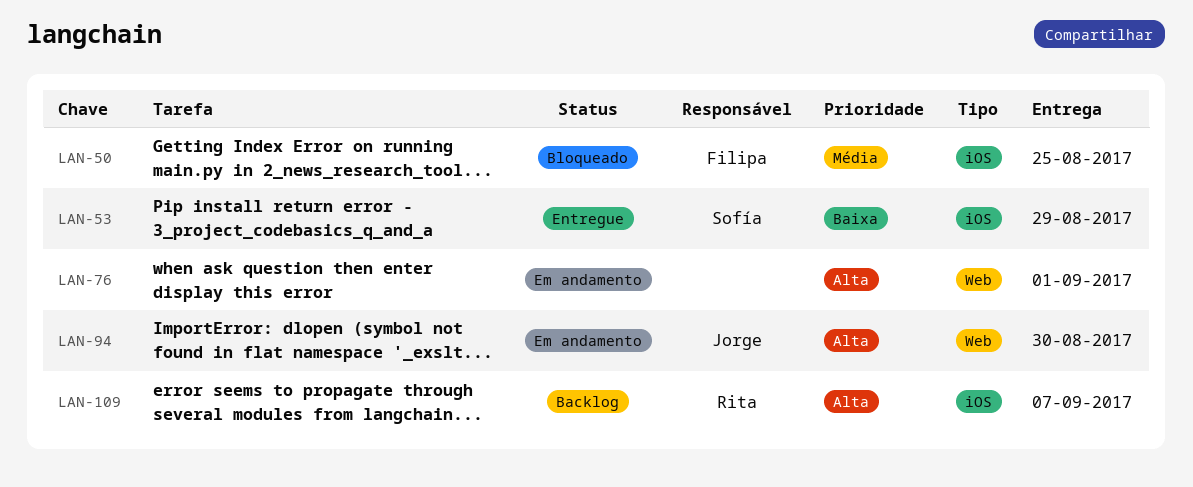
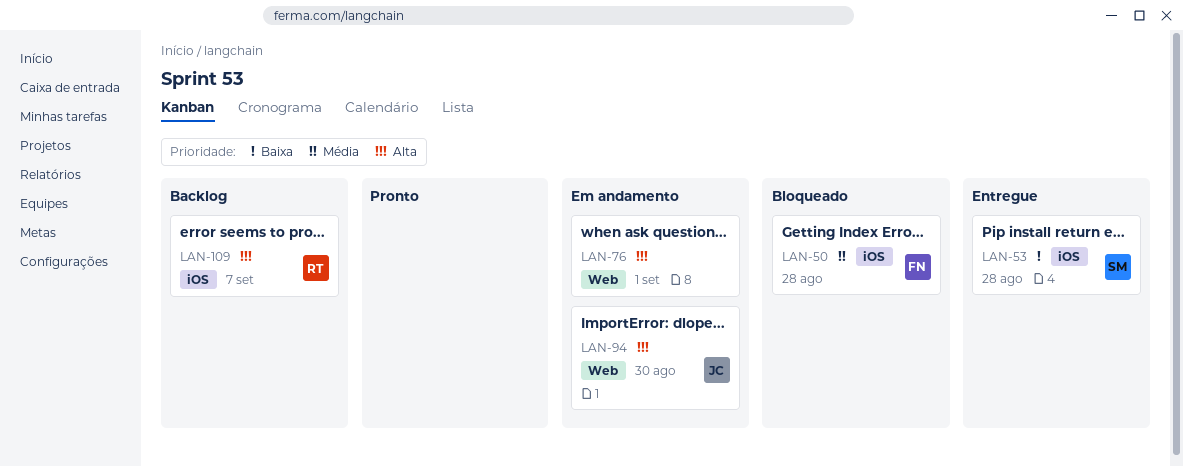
LAN-50, due: Aug 25 -> Aug 28
LAN-53, due: Aug 29 -> Aug 28

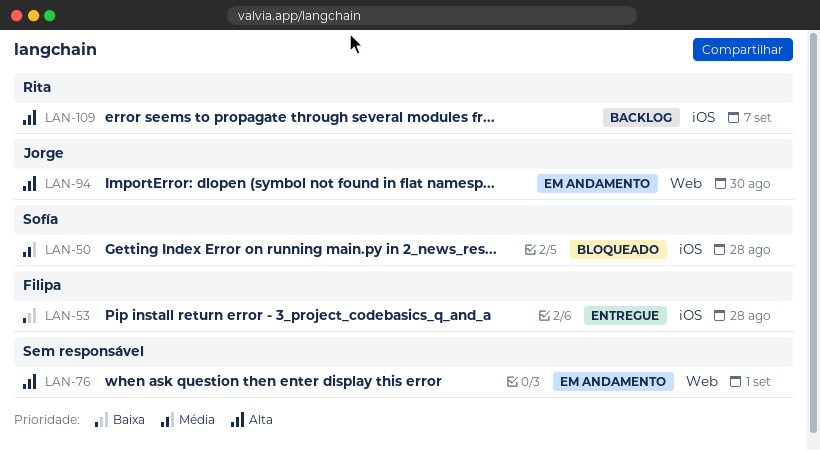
LAN-50, owner: Filipa -> Sofía
LAN-53, owner: Sofía -> Filipa

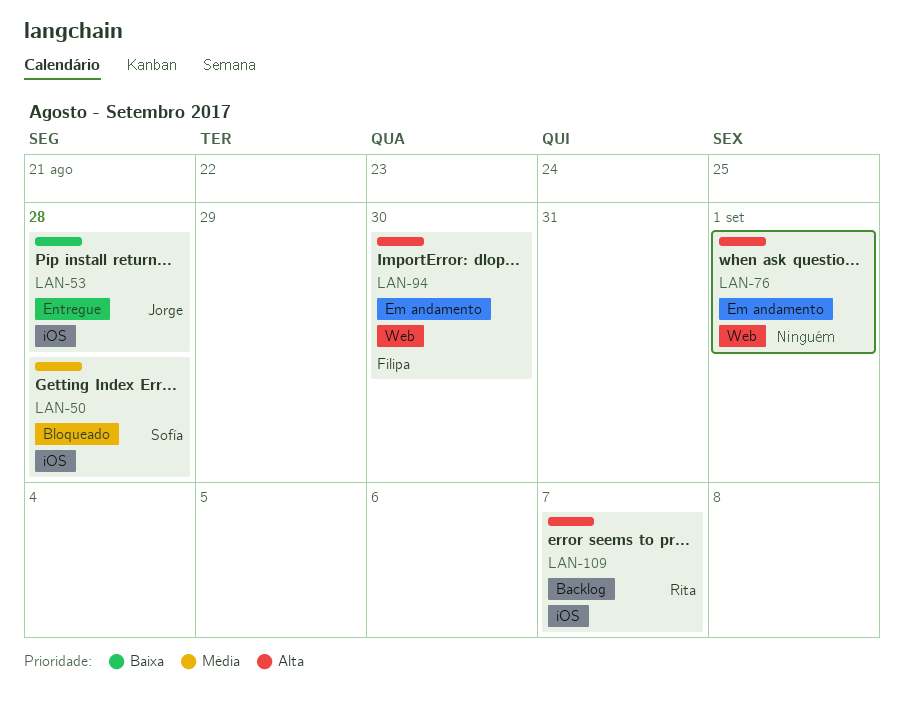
LAN-53, owner: Filipa -> Jorge
LAN-94, owner: Jorge -> Filipa

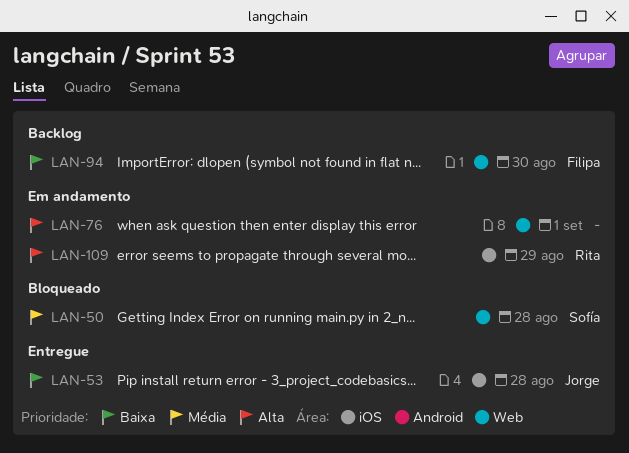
LAN-50, label: iOS -> Web
LAN-94, status: Em andamento -> Backlog
LAN-94, priority: Alta -> Baixa
LAN-109, status: Backlog -> Em andamento
LAN-109, due: Sep 7 -> Aug 29

